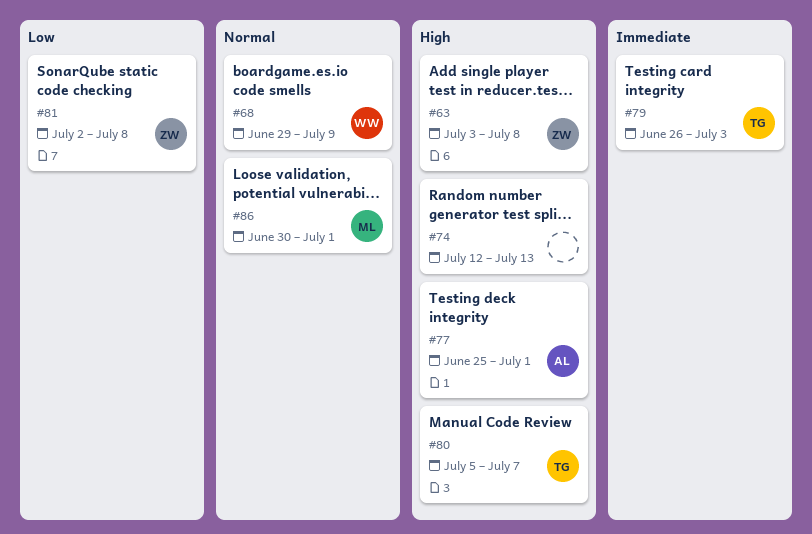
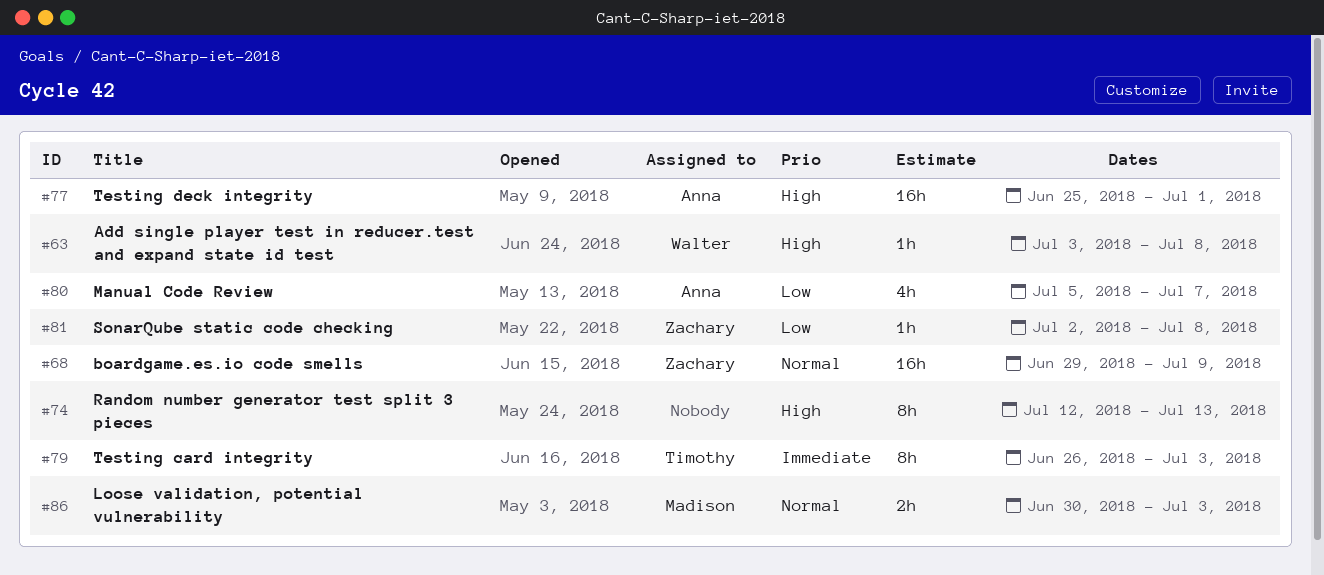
#63, owner: Zachary -> Walter
#68, owner: Walter -> Zachary
#80, owner: Timothy -> Anna
#80, priority: High -> Low
#86, due: Jul 1 -> Jul 3

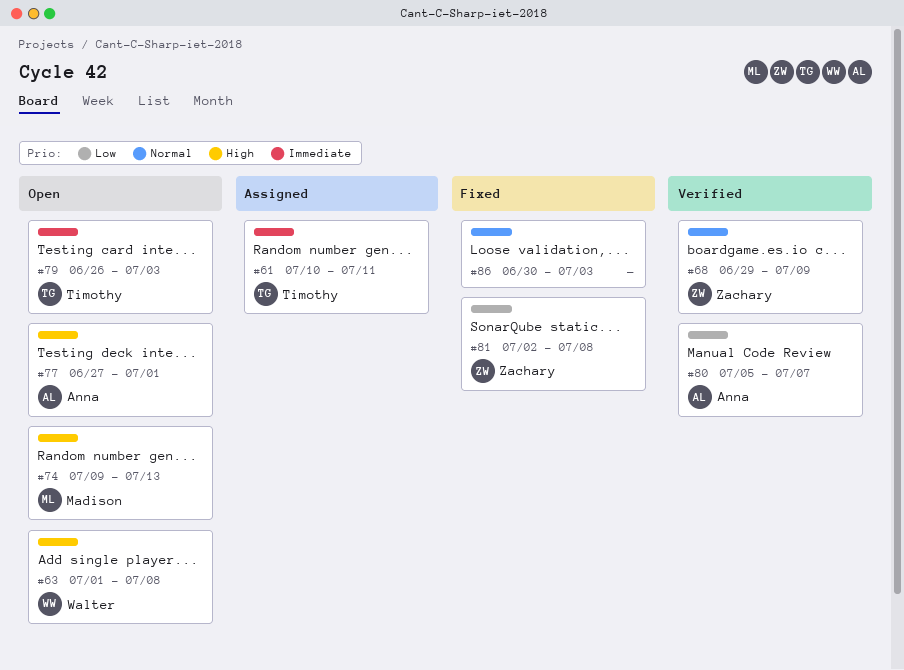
#61: none -> present
#63, start: Jul 3 -> Jul 1
#74, owner: none -> Madison
#74, start: Jul 12 -> Jul 9
#77, start: Jun 25 -> Jun 27
#86, owner: Madison -> none

